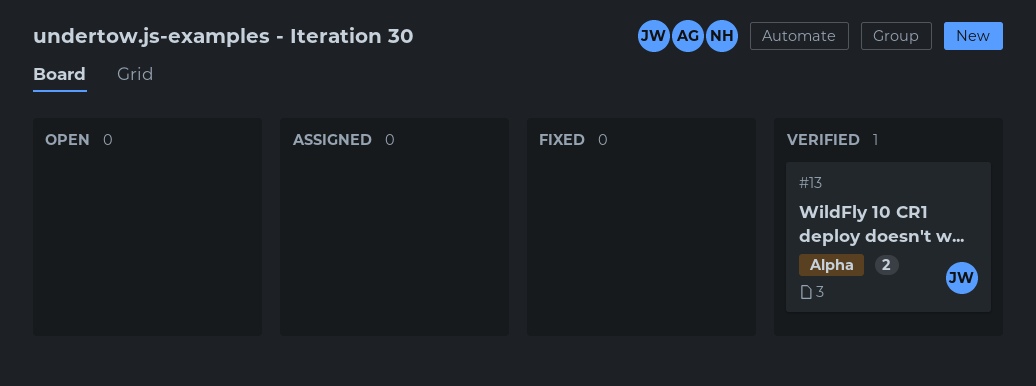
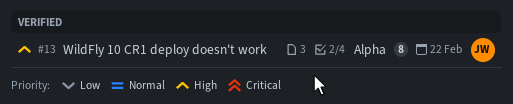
#13, estimate: 2 -> 8

